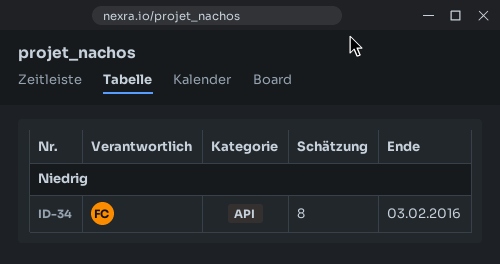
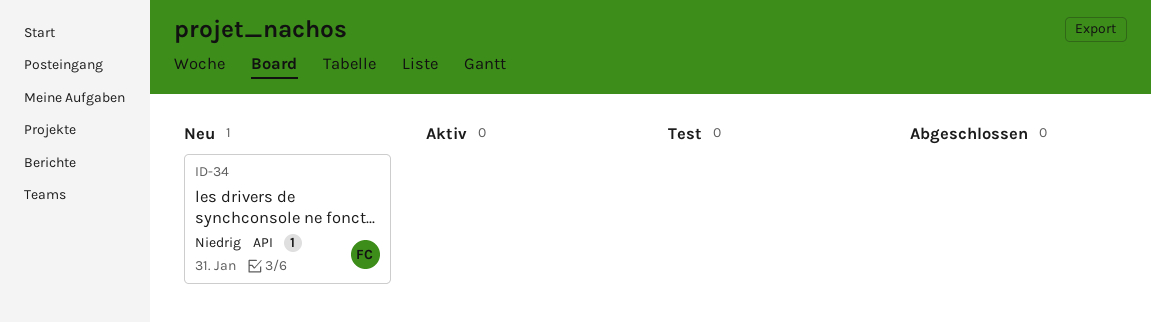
ID-34, estimate: 8 -> 1
ID-34, due: Feb 3 -> Jan 31

